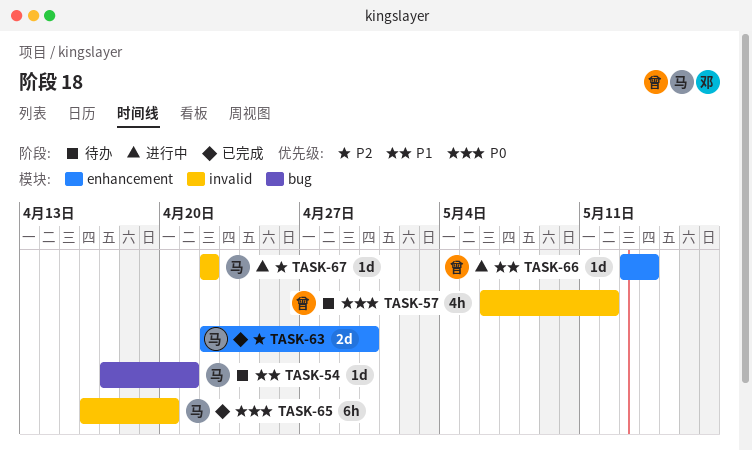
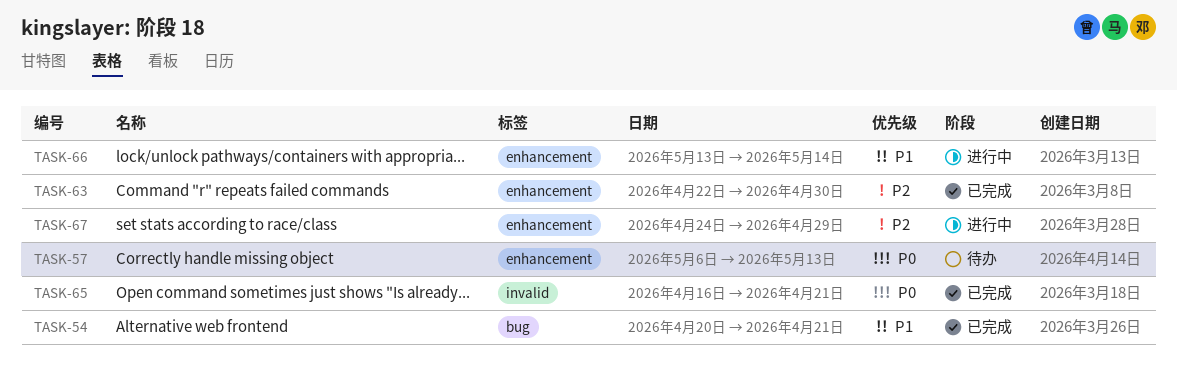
TASK-54, status: 待办 -> 已完成
TASK-54, start: Apr 17 -> Apr 20
TASK-57, label: invalid -> enhancement
TASK-57, due: May 12 -> May 13
TASK-65, due: Apr 20 -> Apr 21
TASK-67, label: invalid -> enhancement
TASK-67, start: Apr 22 -> Apr 24
TASK-67, due: Apr 22 -> Apr 29

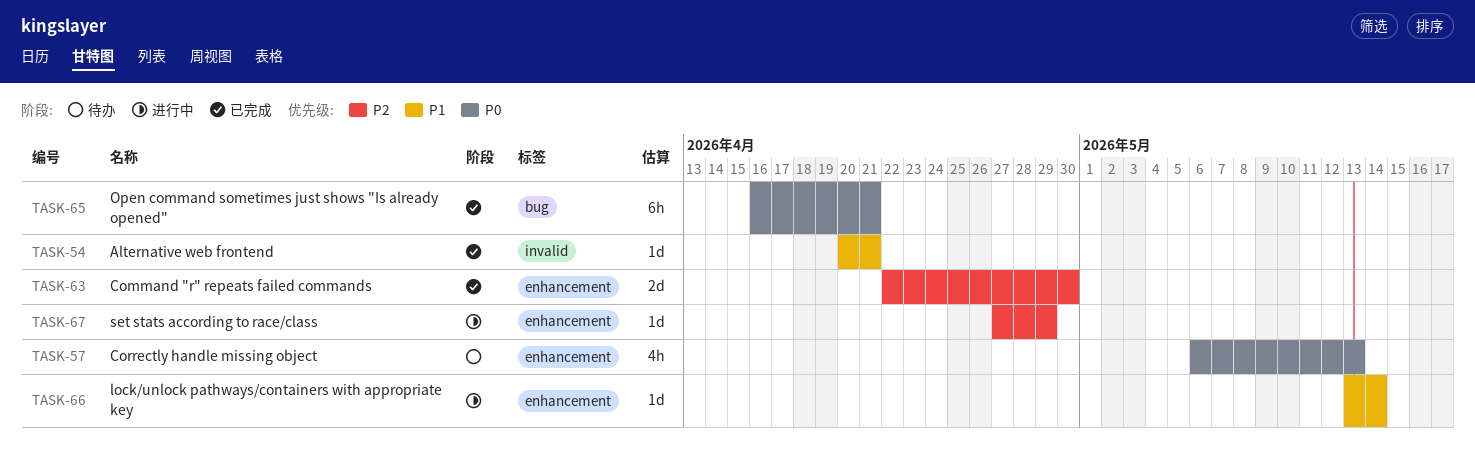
TASK-54, label: bug -> invalid
TASK-65, label: invalid -> bug
TASK-67, start: Apr 24 -> Apr 27

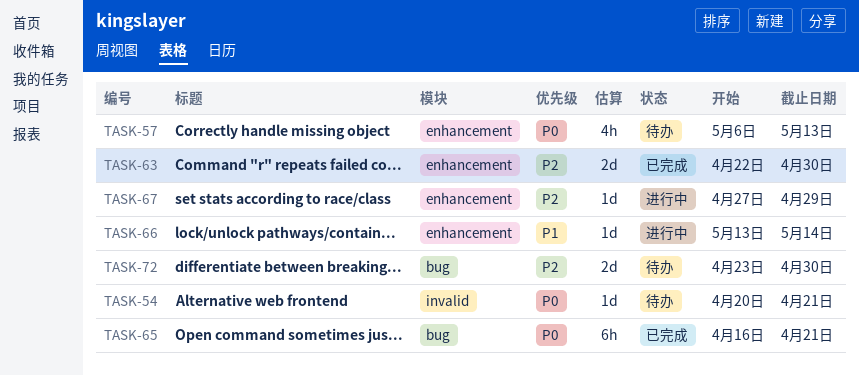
TASK-54, status: 已完成 -> 待办
TASK-54, priority: P1 -> P0
TASK-72: none -> present

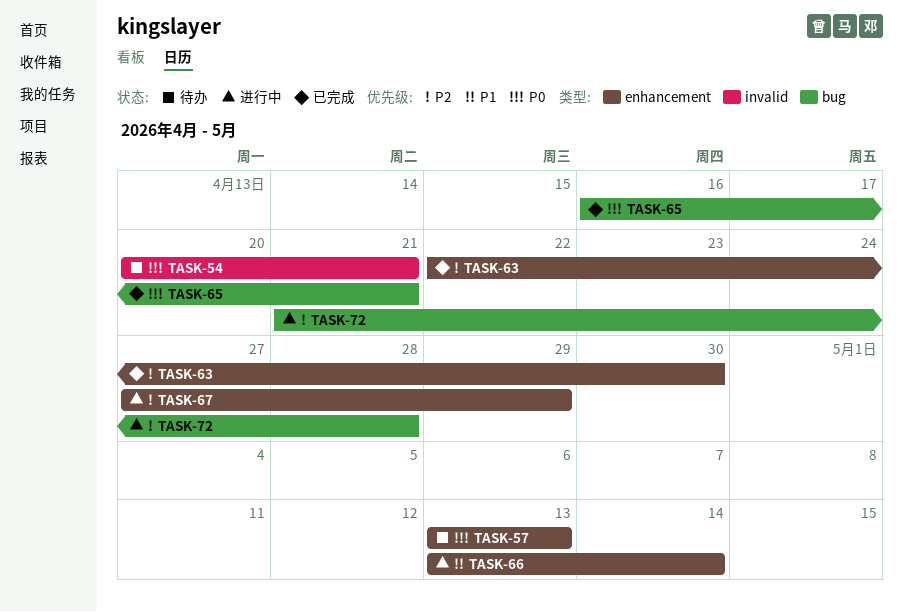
TASK-57, start: May 6 -> May 13
TASK-72, status: 待办 -> 进行中
TASK-72, start: Apr 23 -> Apr 21
TASK-72, due: Apr 30 -> Apr 28

